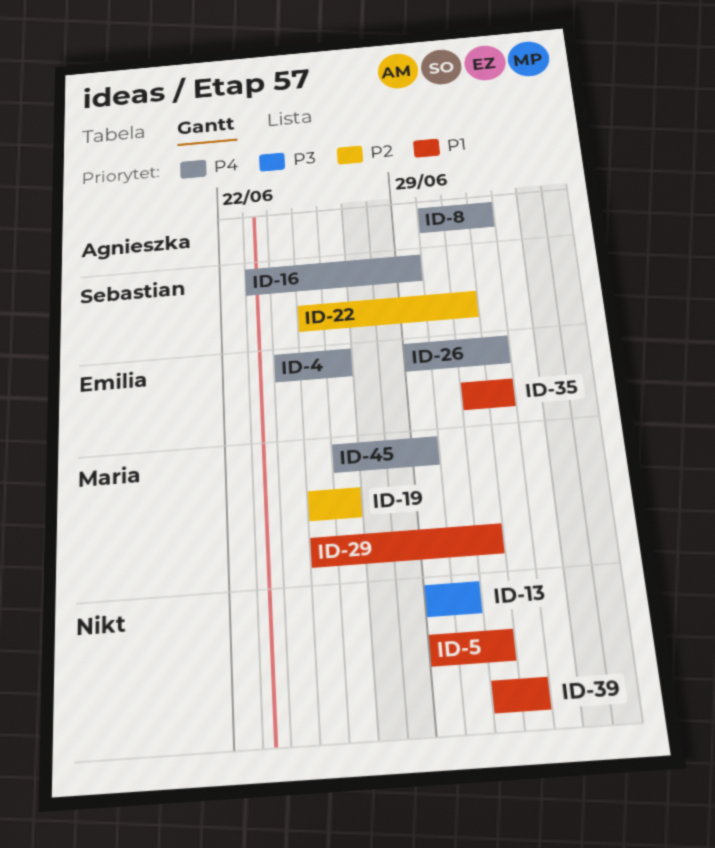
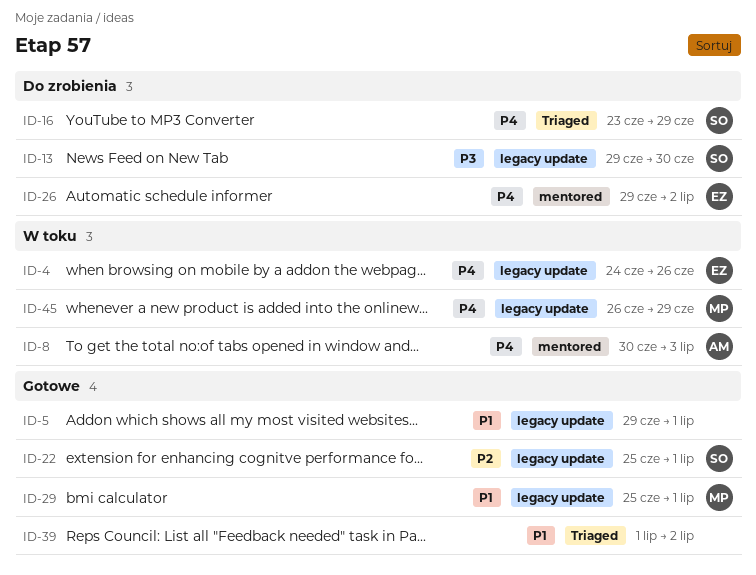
ID-8, due: Jul 2 -> Jul 3
ID-13, owner: none -> Sebastian
ID-19: present -> none
ID-35: present -> none

